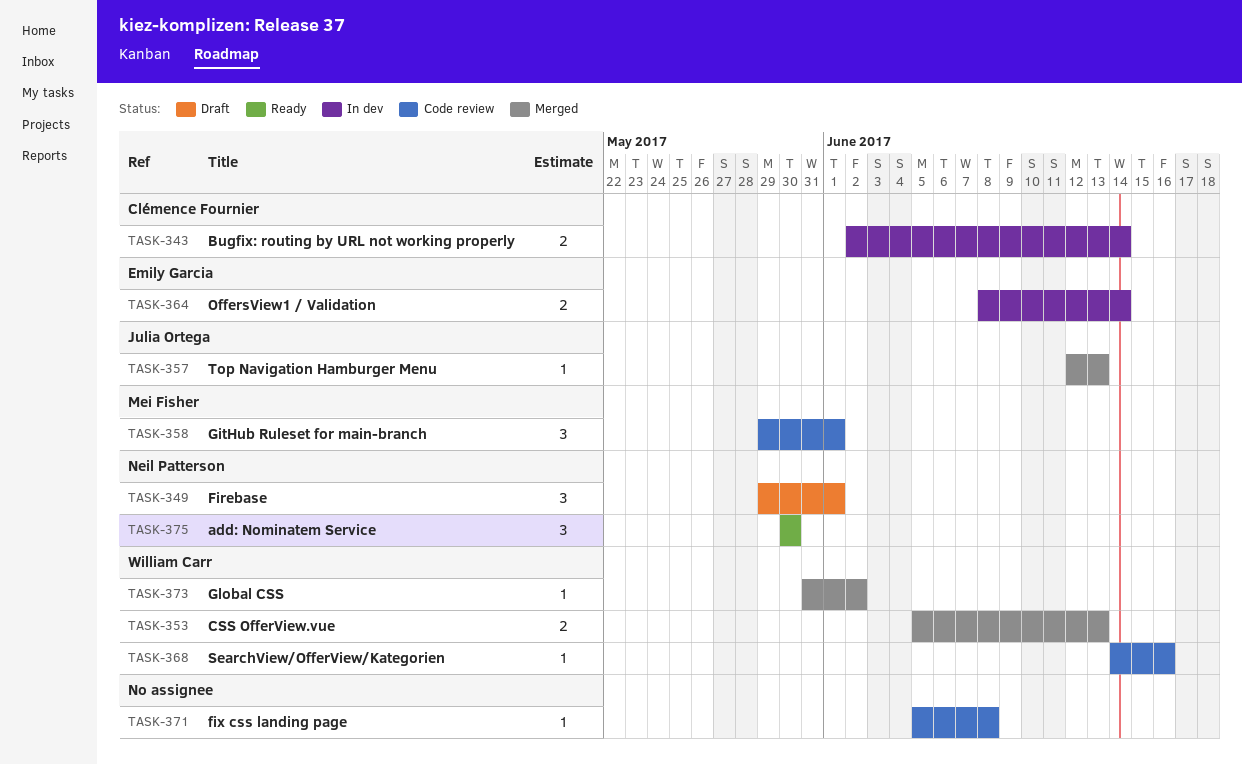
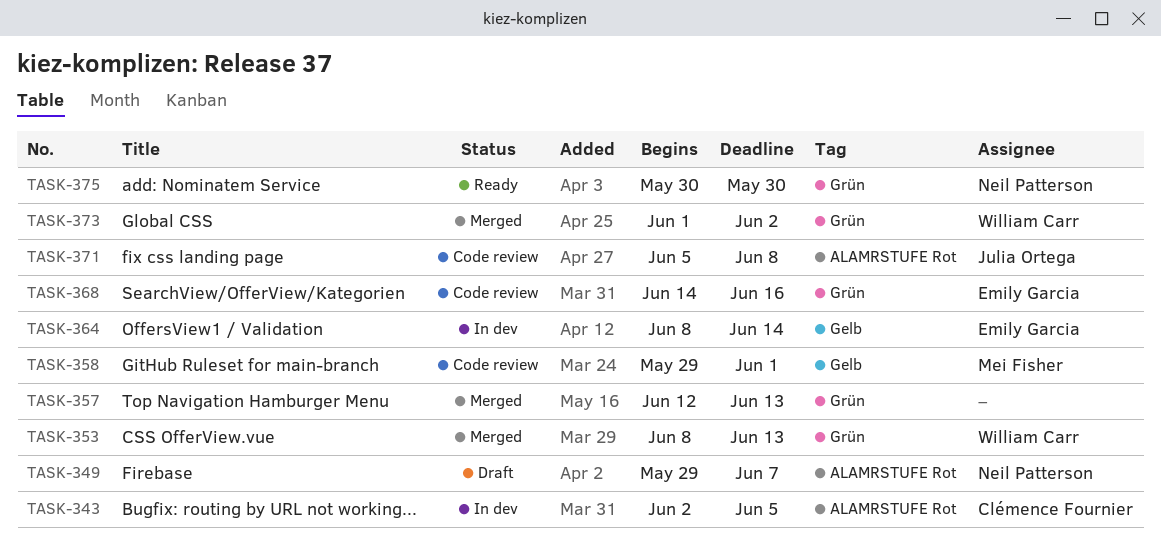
TASK-343, due: Jun 14 -> Jun 5
TASK-349, due: Jun 1 -> Jun 7
TASK-353, start: Jun 5 -> Jun 8
TASK-357, owner: Julia Ortega -> none
TASK-368, owner: William Carr -> Emily Garcia
TASK-371, owner: none -> Julia Ortega
TASK-373, start: May 31 -> Jun 1

